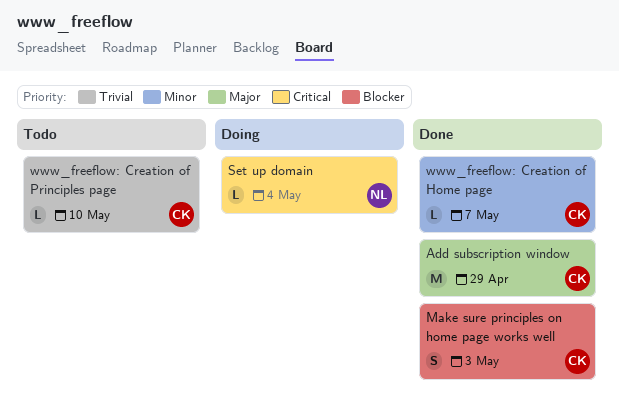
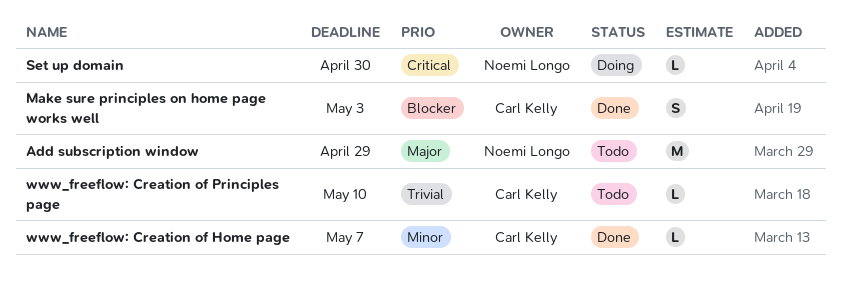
Add subscription window, status: Done -> Todo
Add subscription window, owner: Carl Kelly -> Noemi Longo
Set up domain, due: May 4 -> Apr 30

